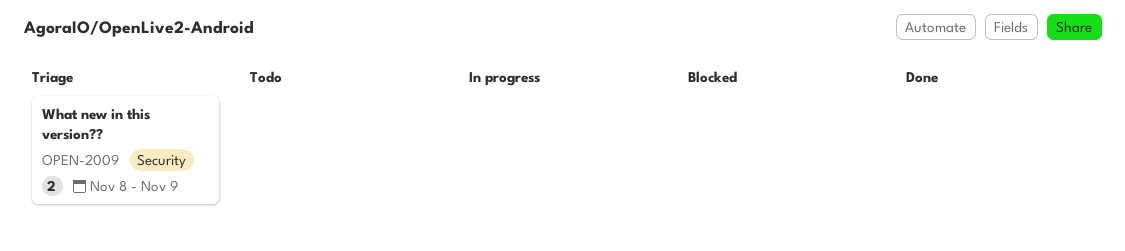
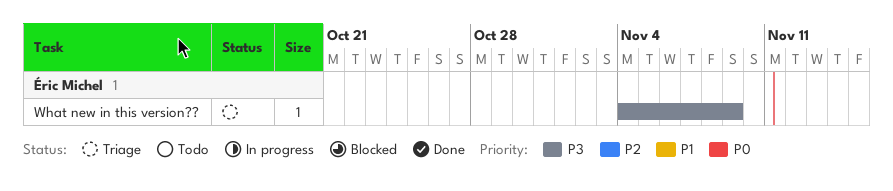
What new in this version??, estimate: 2 -> 1
What new in this version??, start: Nov 8 -> Nov 4

